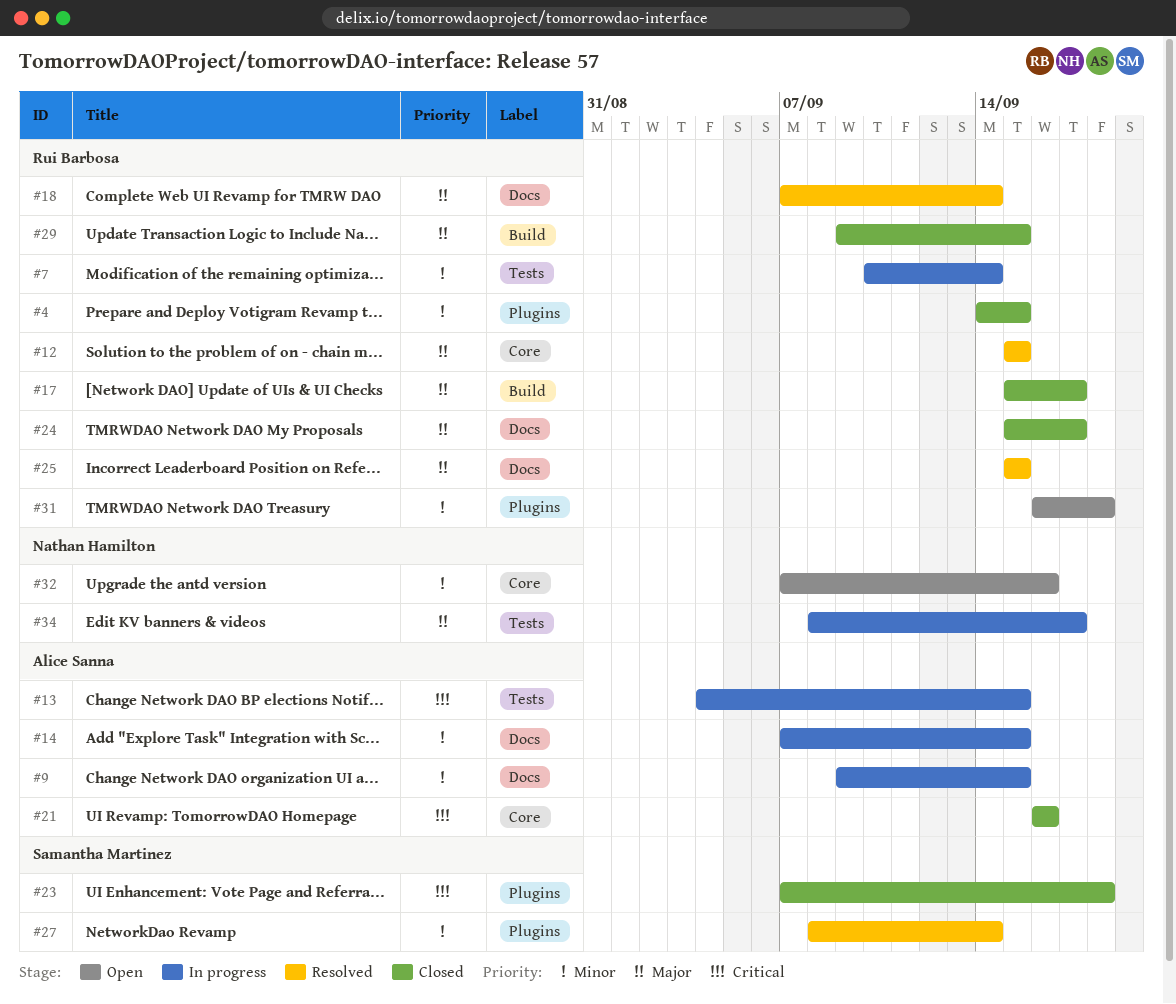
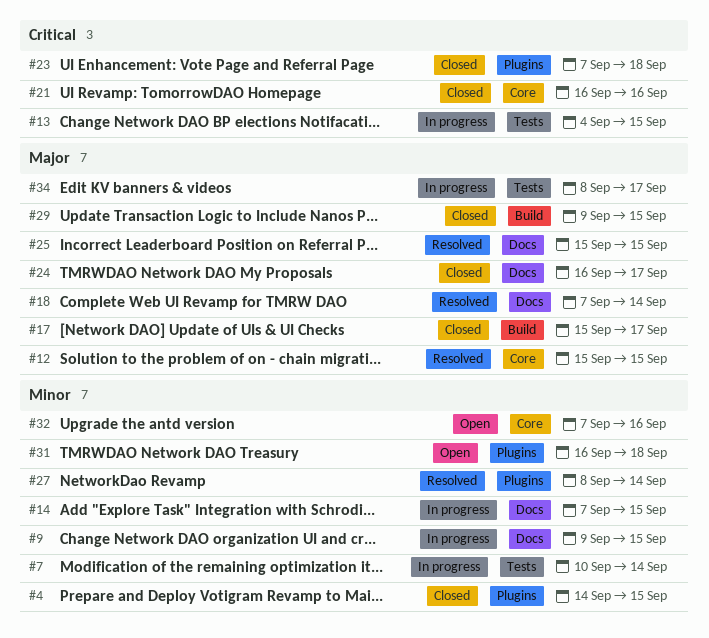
#24, start: Sep 15 -> Sep 16

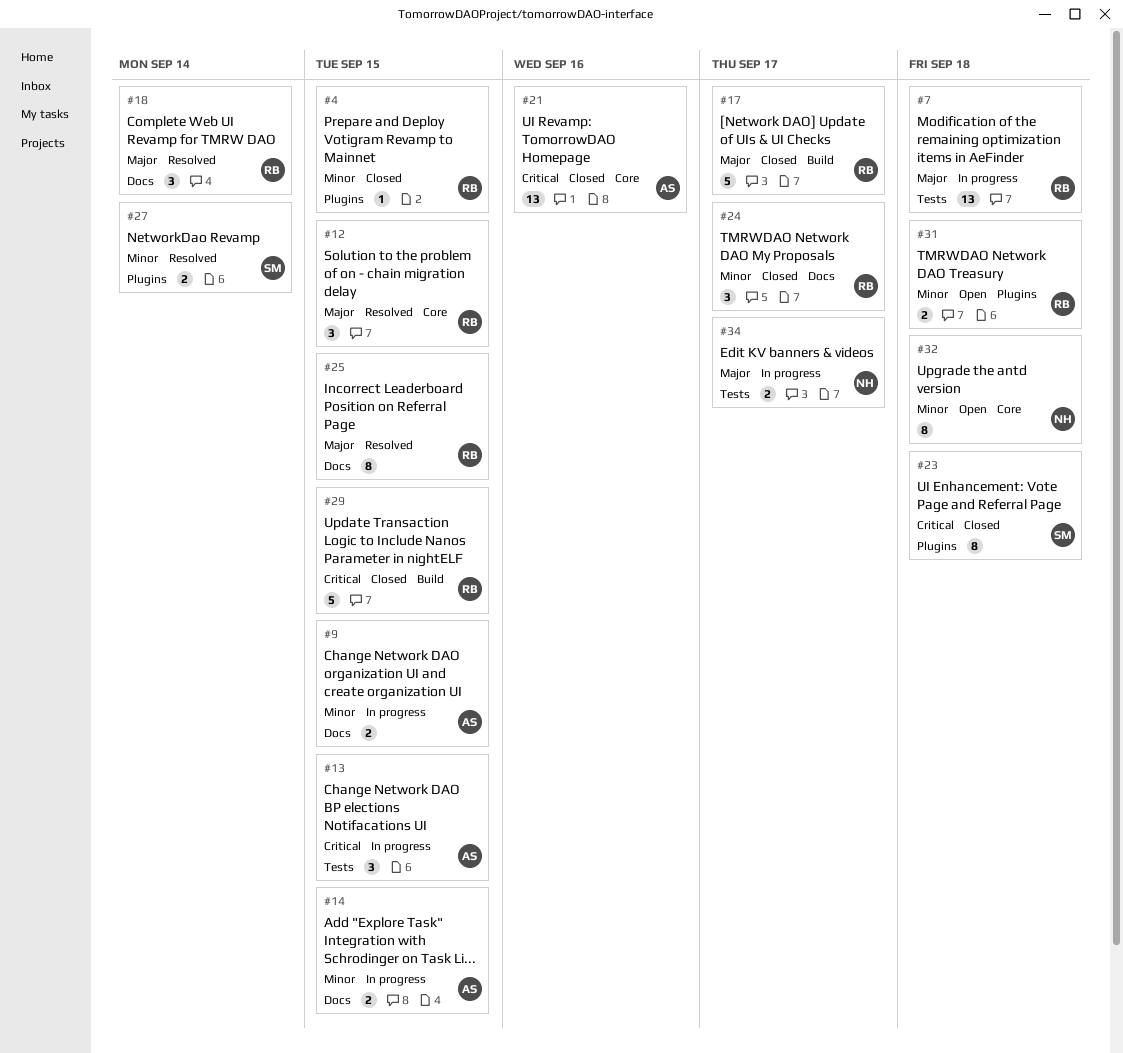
#7, priority: Minor -> Major
#7, due: Sep 14 -> Sep 18
#24, priority: Major -> Minor
#29, priority: Major -> Critical
#32, due: Sep 16 -> Sep 18

